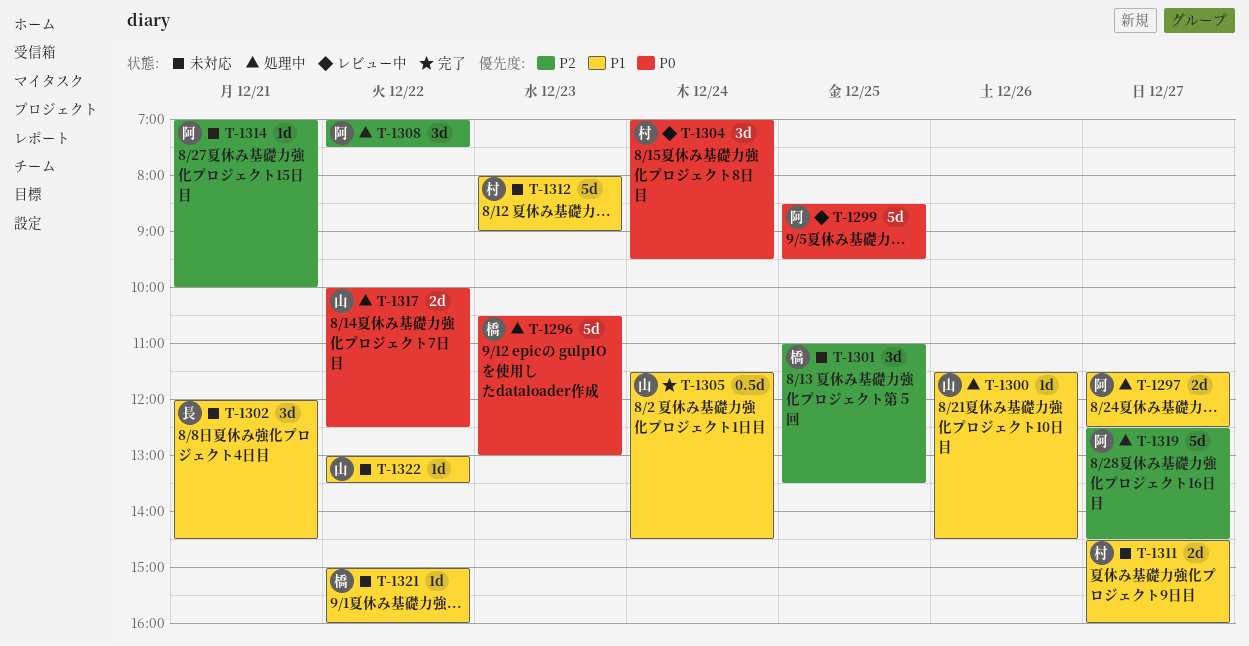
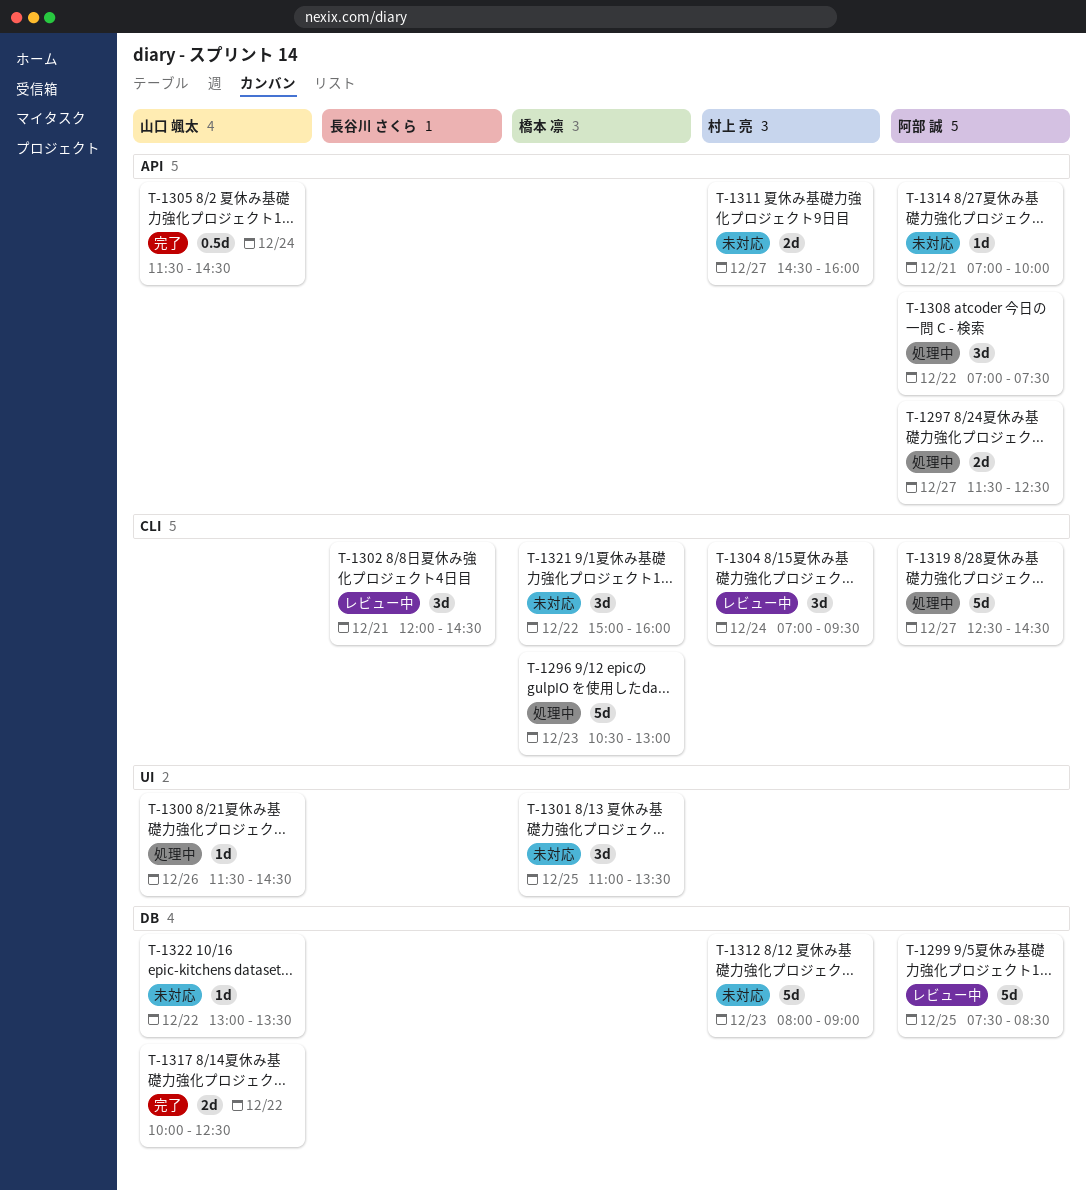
T-1299, begins: 08:30 -> 07:30
T-1299, ends: 09:30 -> 08:30
T-1302, status: 未対応 -> レビュー中
T-1317, status: 処理中 -> 完了
T-1321, estimate: 1d -> 3d

